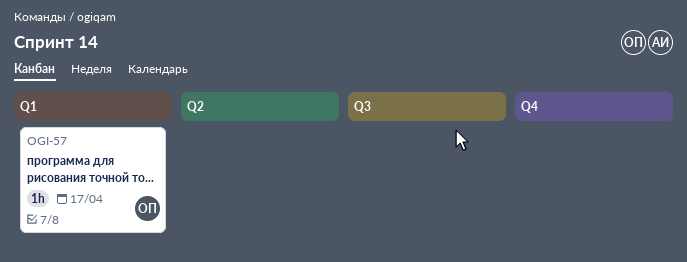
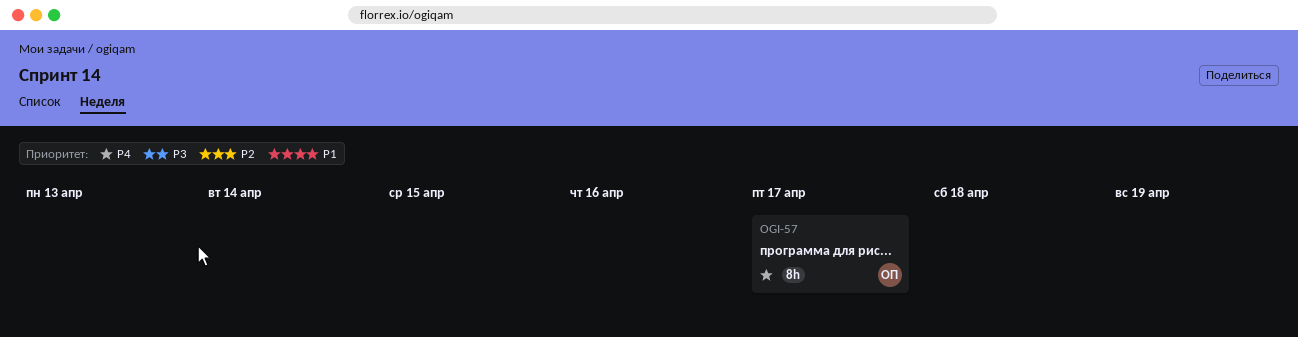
OGI-57, estimate: 1h -> 8h

